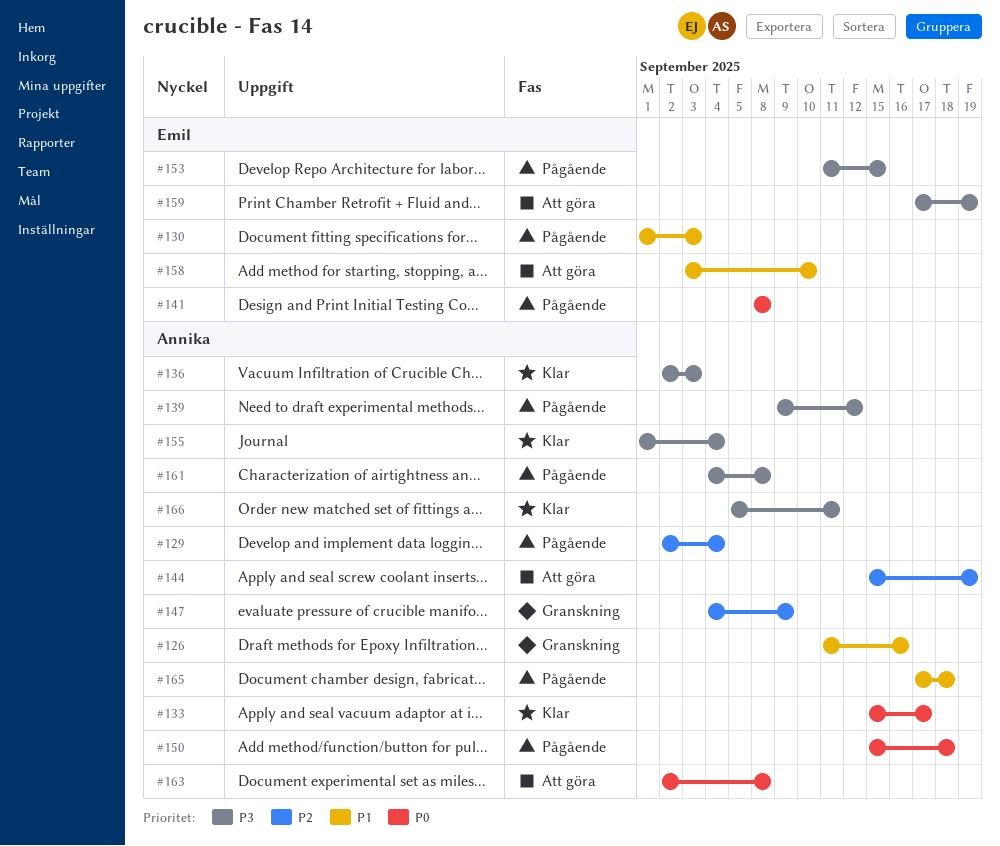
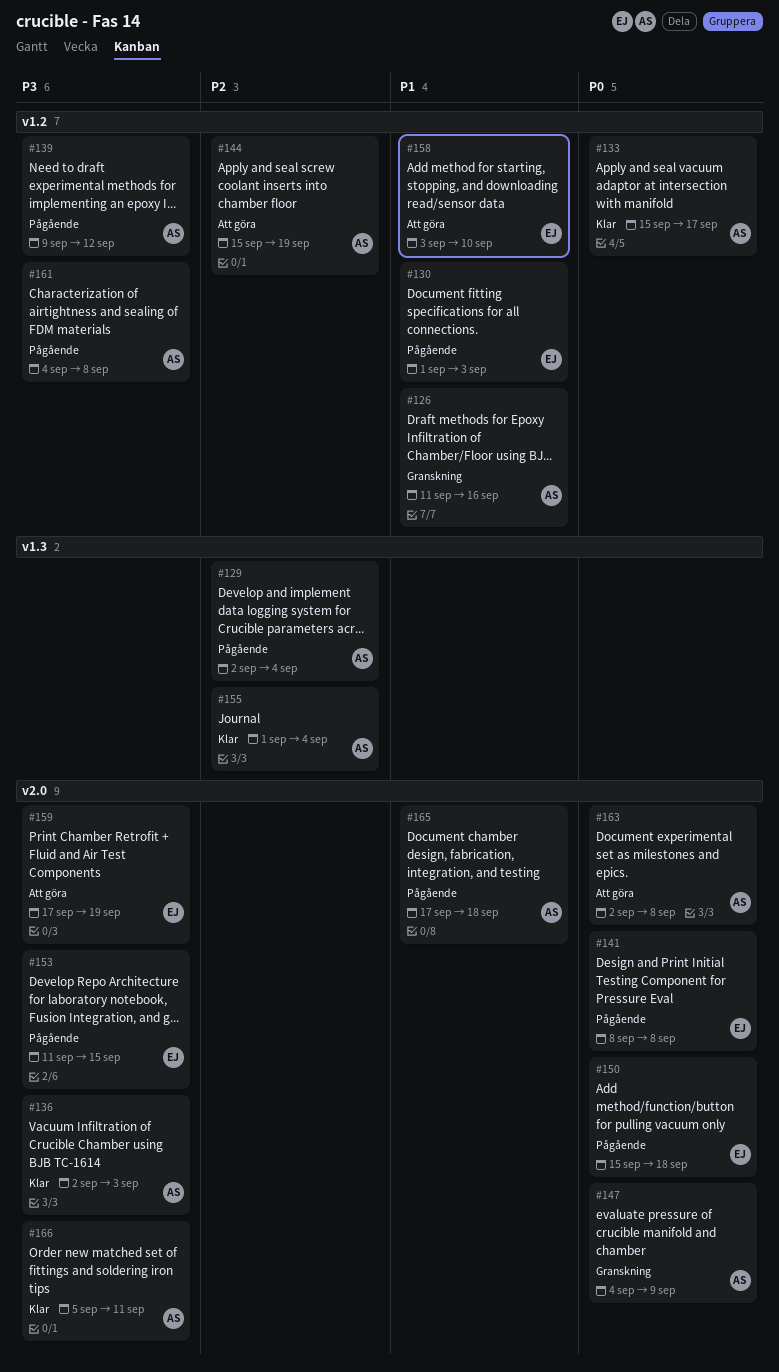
#147, priority: P2 -> P0
#150, owner: Annika -> Emil
#155, priority: P3 -> P2

